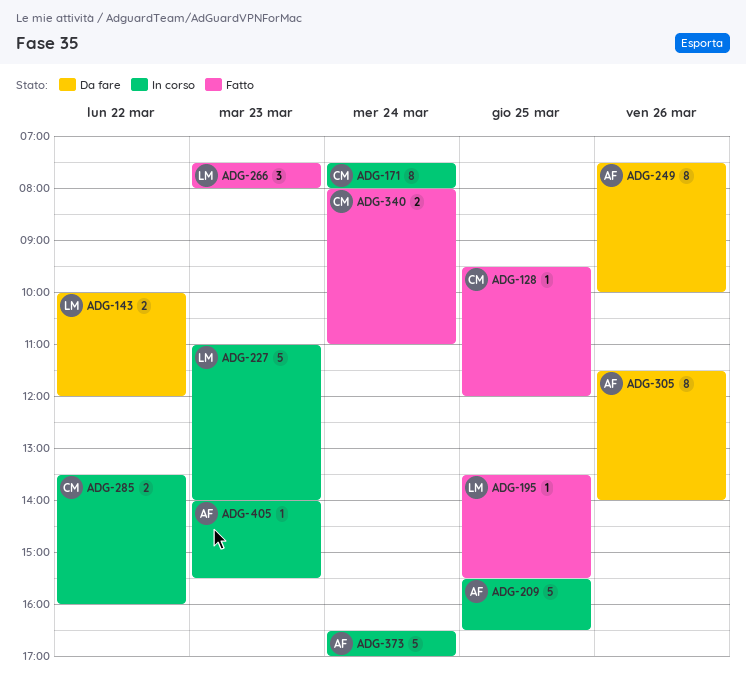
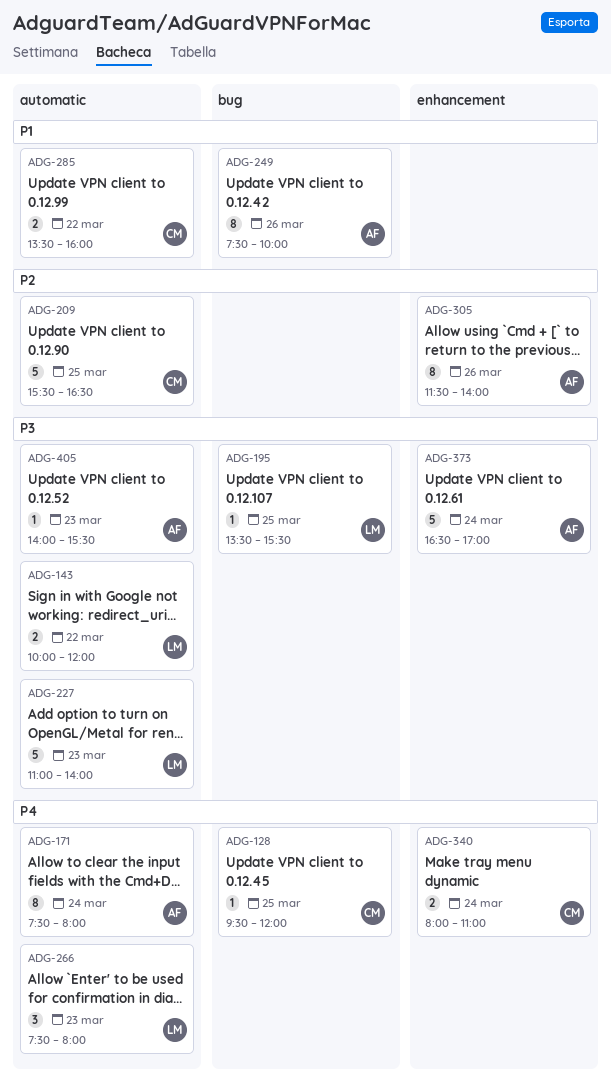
ADG-171, owner: CM -> AF
ADG-209, owner: AF -> CM

